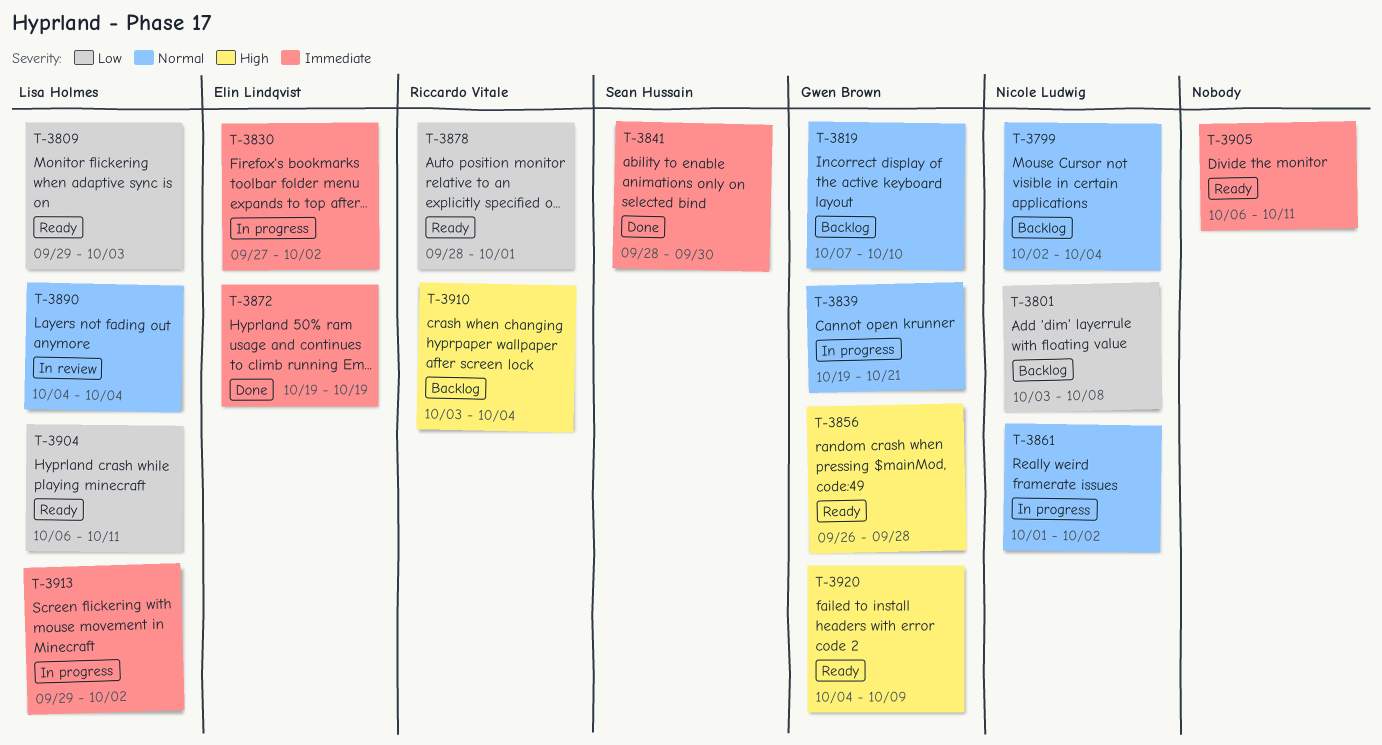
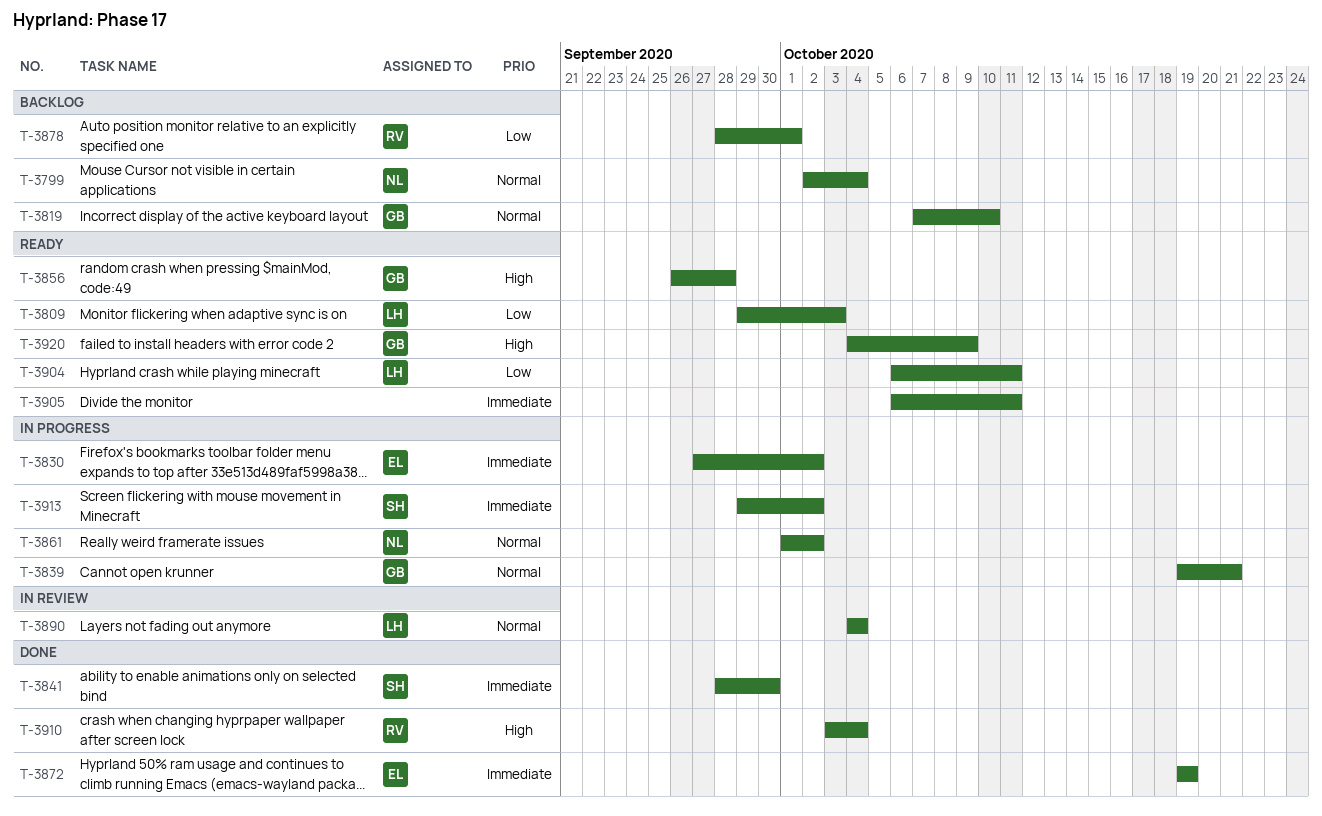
T-3801: present -> none
T-3878, status: Ready -> Backlog
T-3910, status: Backlog -> Done
T-3913, owner: Lisa Holmes -> Sean Hussain

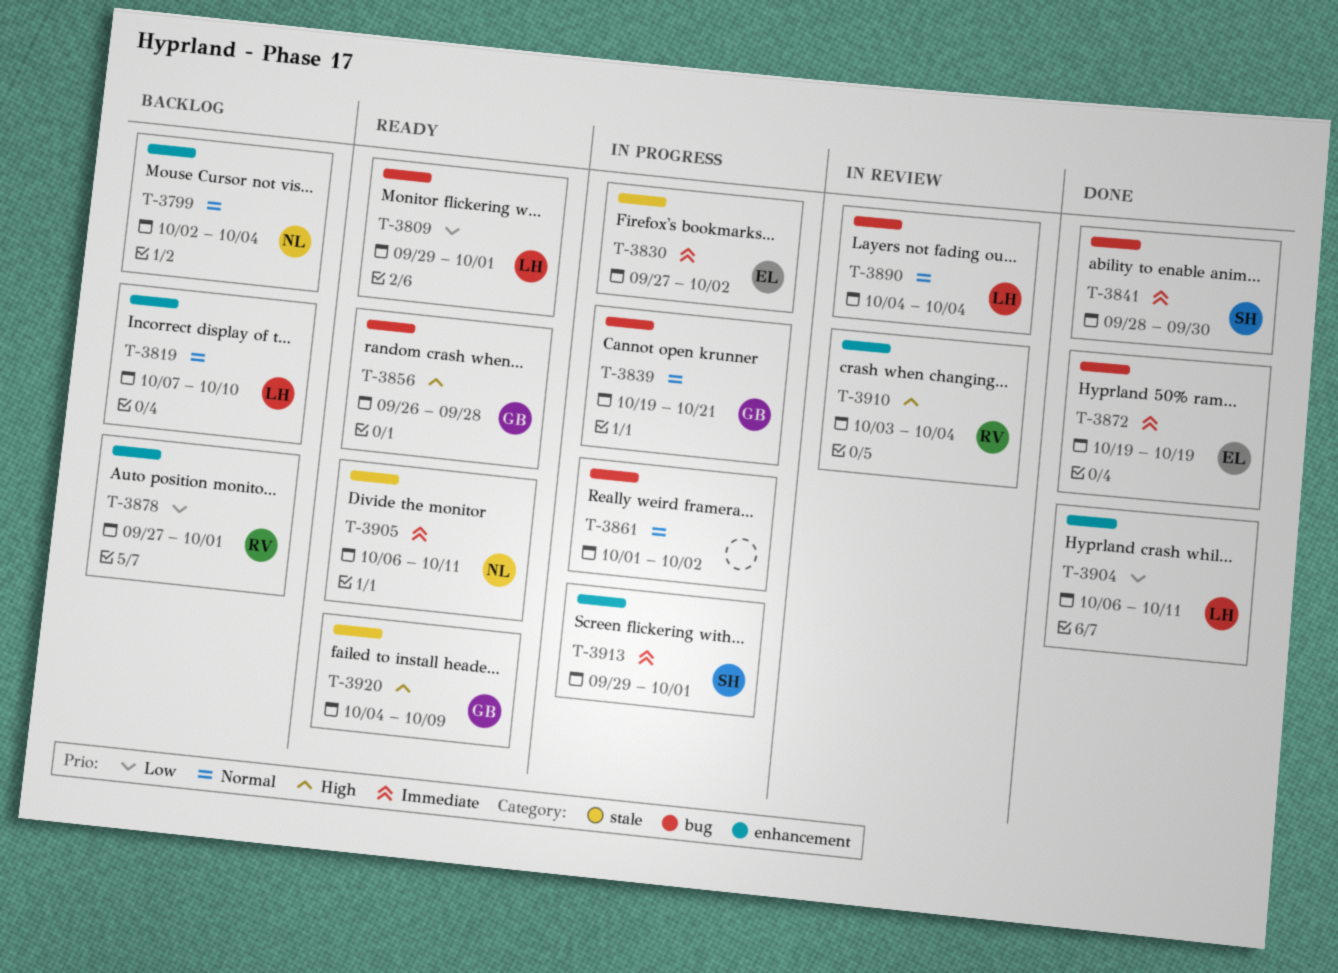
T-3809, due: Oct 3 -> Oct 1
T-3819, owner: GB -> LH
T-3861, owner: NL -> none
T-3878, start: Sep 28 -> Sep 27
T-3904, status: Ready -> Done
T-3905, owner: none -> NL
T-3910, status: Done -> In review
T-3913, due: Oct 2 -> Oct 1

